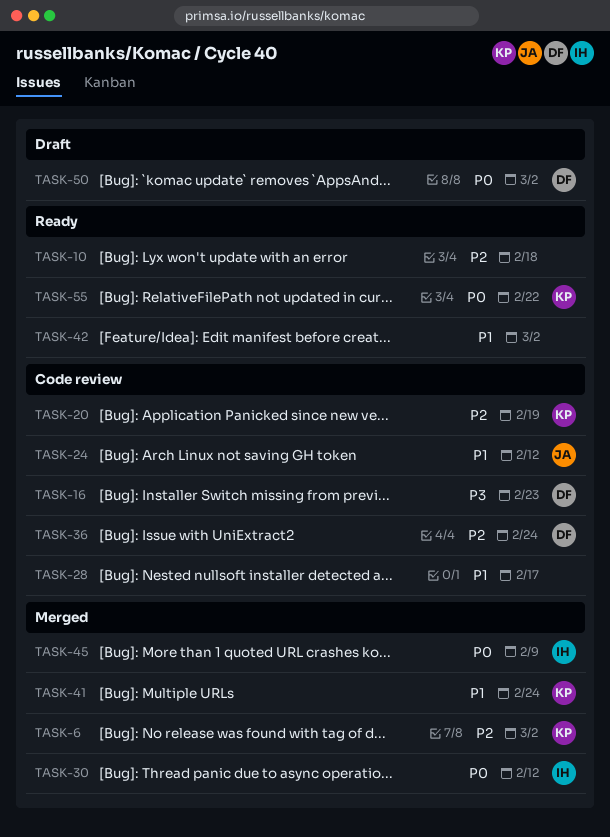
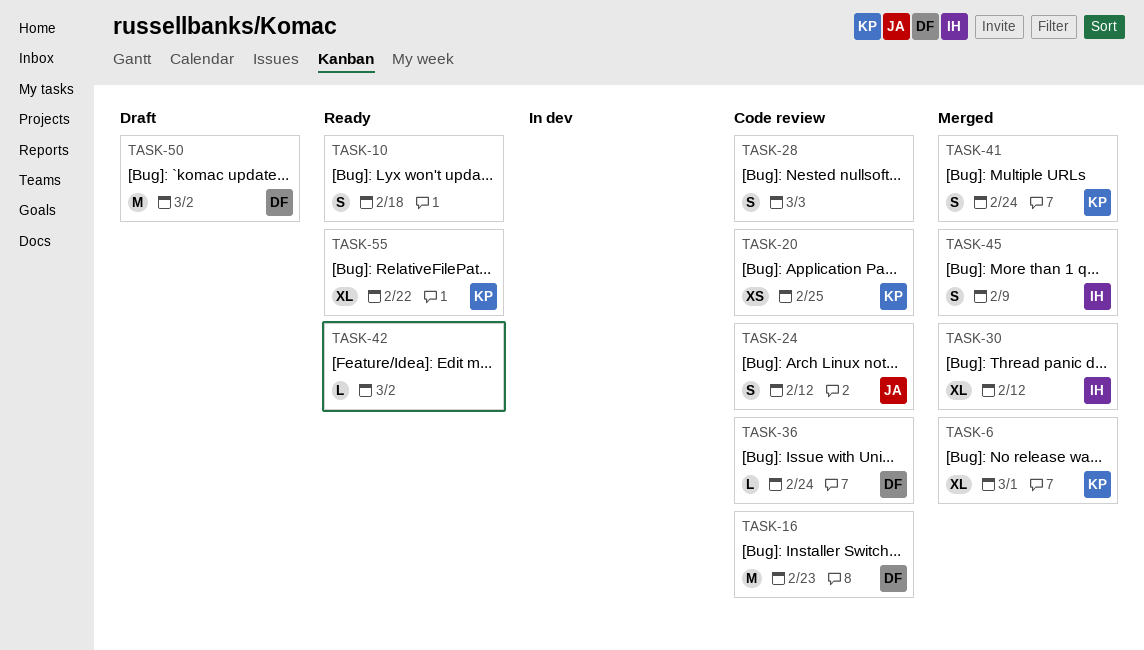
TASK-6, due: Mar 2 -> Mar 1
TASK-20, due: Feb 19 -> Feb 25
TASK-28, due: Feb 17 -> Mar 3

